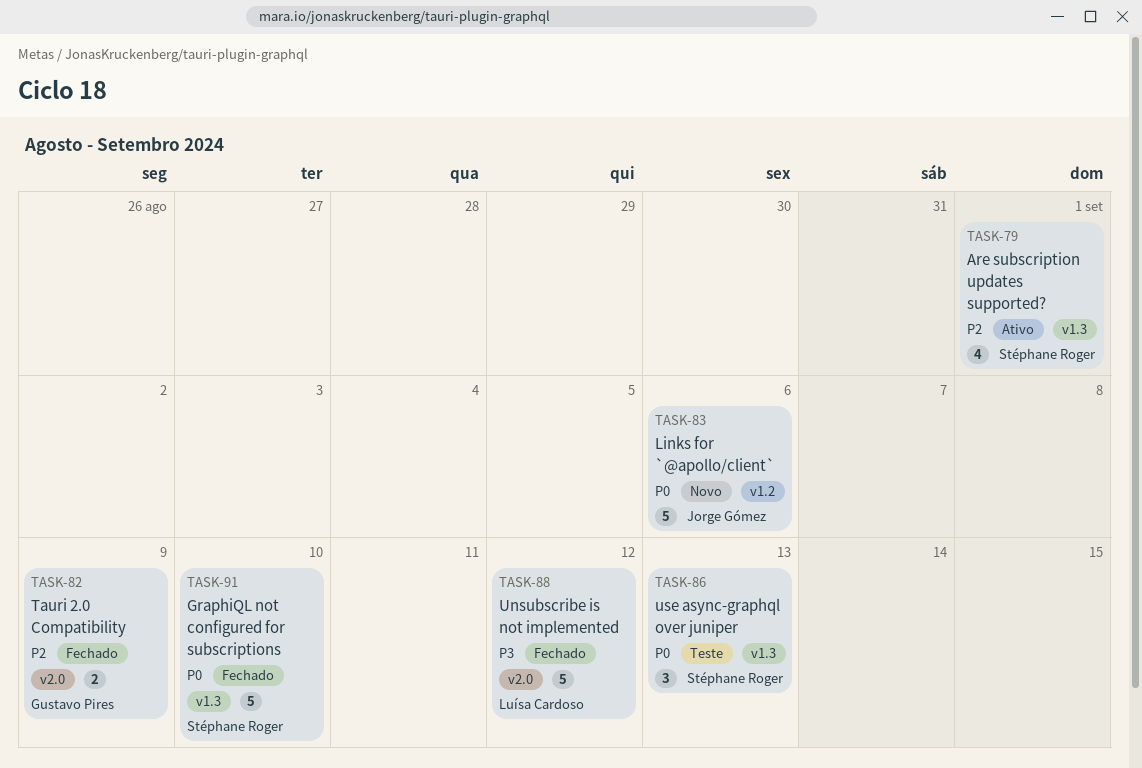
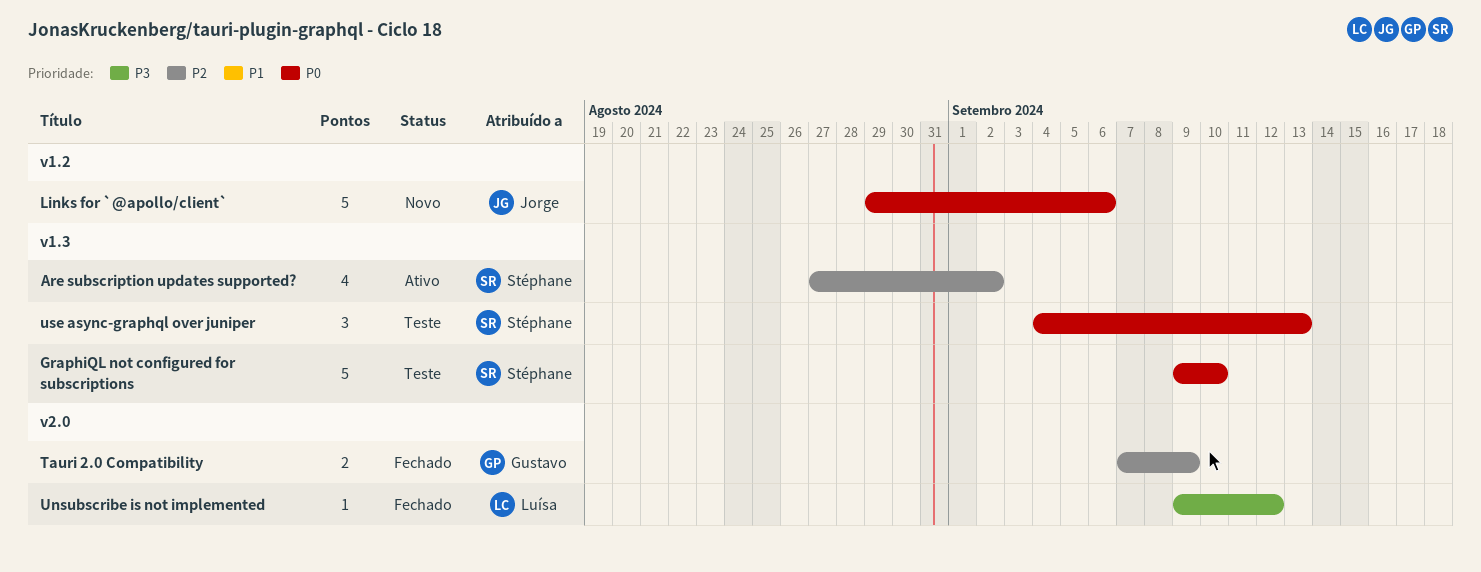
Are subscription updates supported?, due: Sep 1 -> Sep 2
GraphiQL not configured for subscriptions, status: Fechado -> Teste
Unsubscribe is not implemented, estimate: 5 -> 1

